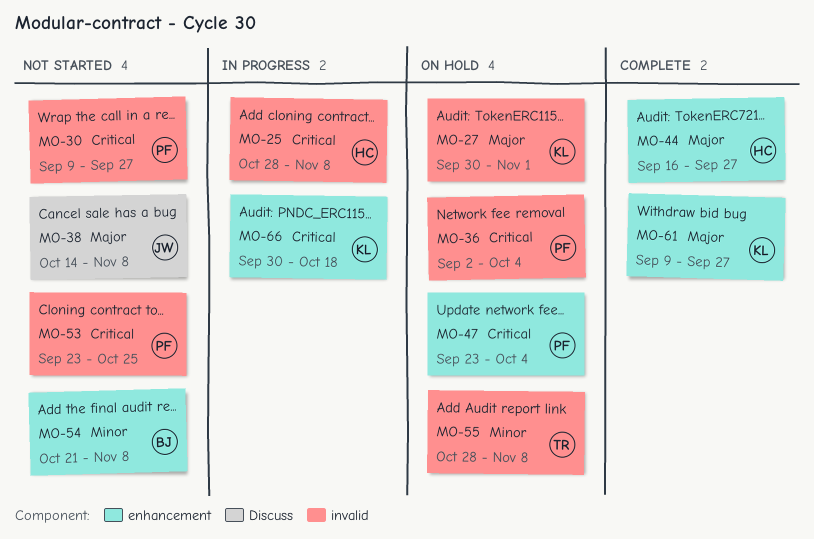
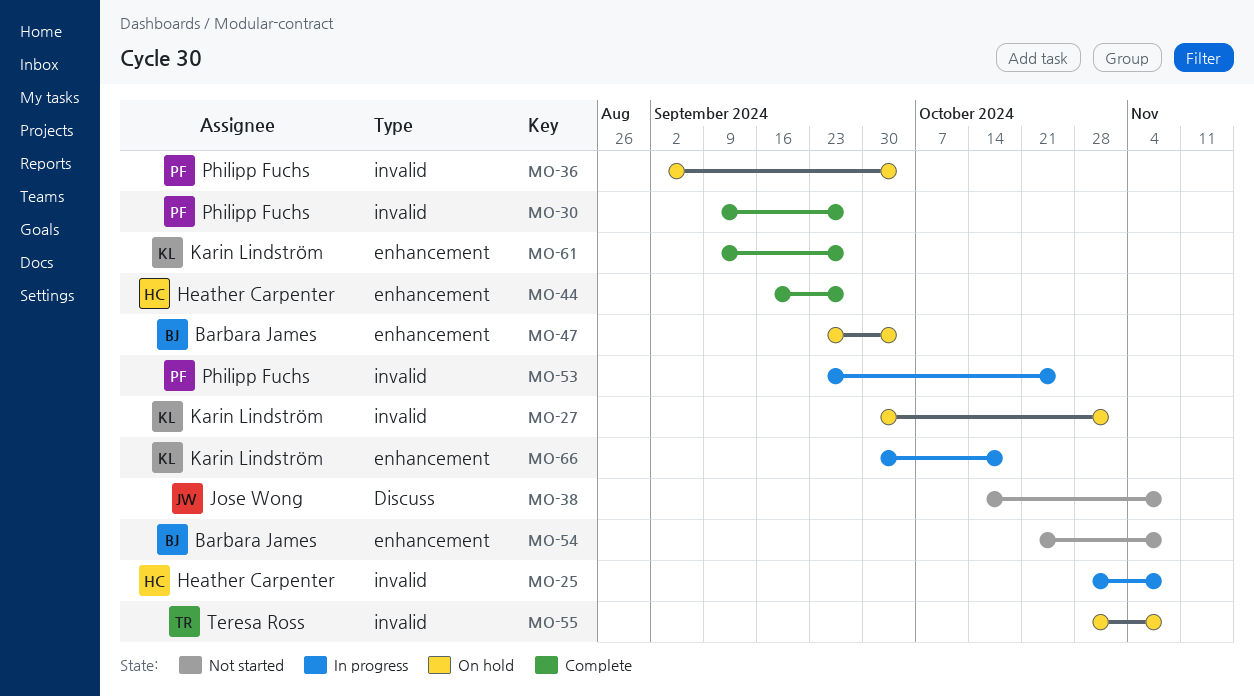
MO-30, status: Not started -> Complete
MO-47, owner: Philipp Fuchs -> Barbara James
MO-53, status: Not started -> In progress

